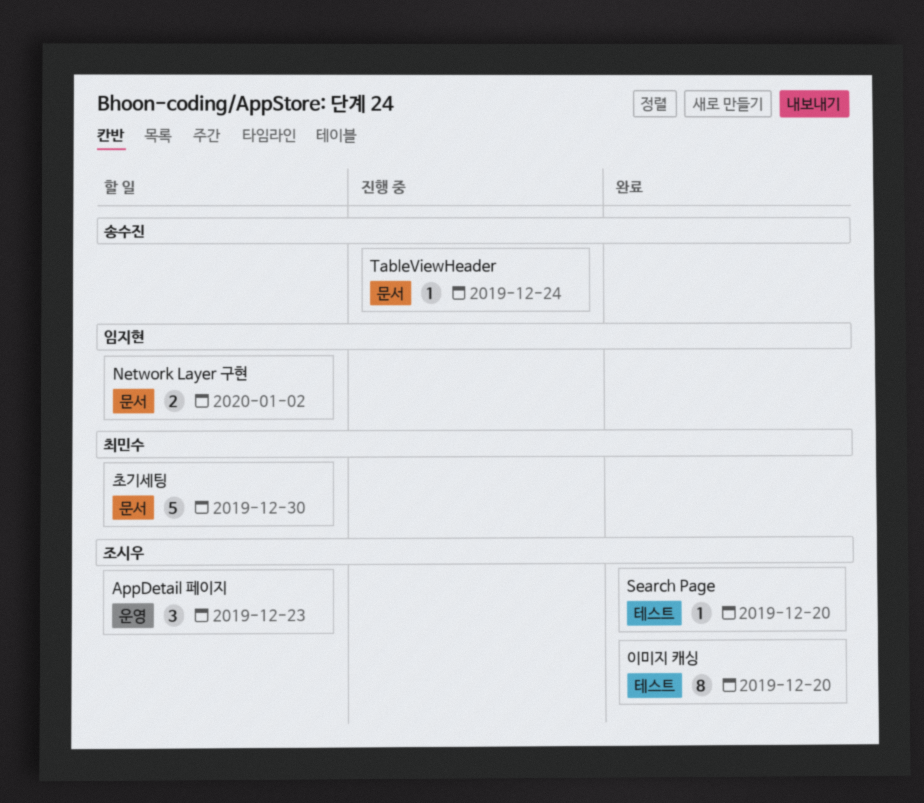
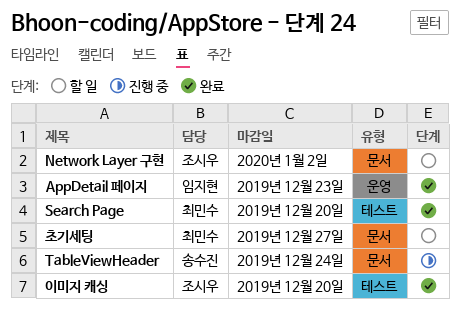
AppDetail 페이지, status: 할 일 -> 완료
AppDetail 페이지, owner: 조시우 -> 임지현
Network Layer 구현, owner: 임지현 -> 조시우
Search Page, owner: 조시우 -> 최민수
초기세팅, due: Dec 30 -> Dec 27

